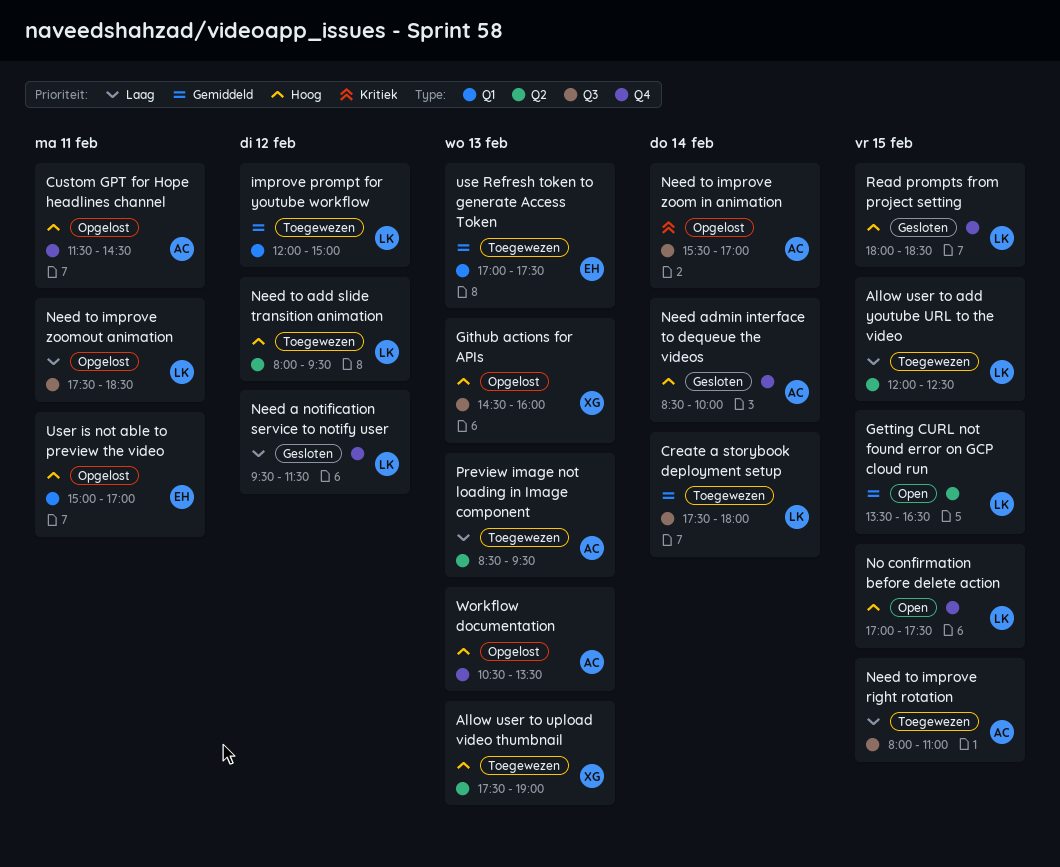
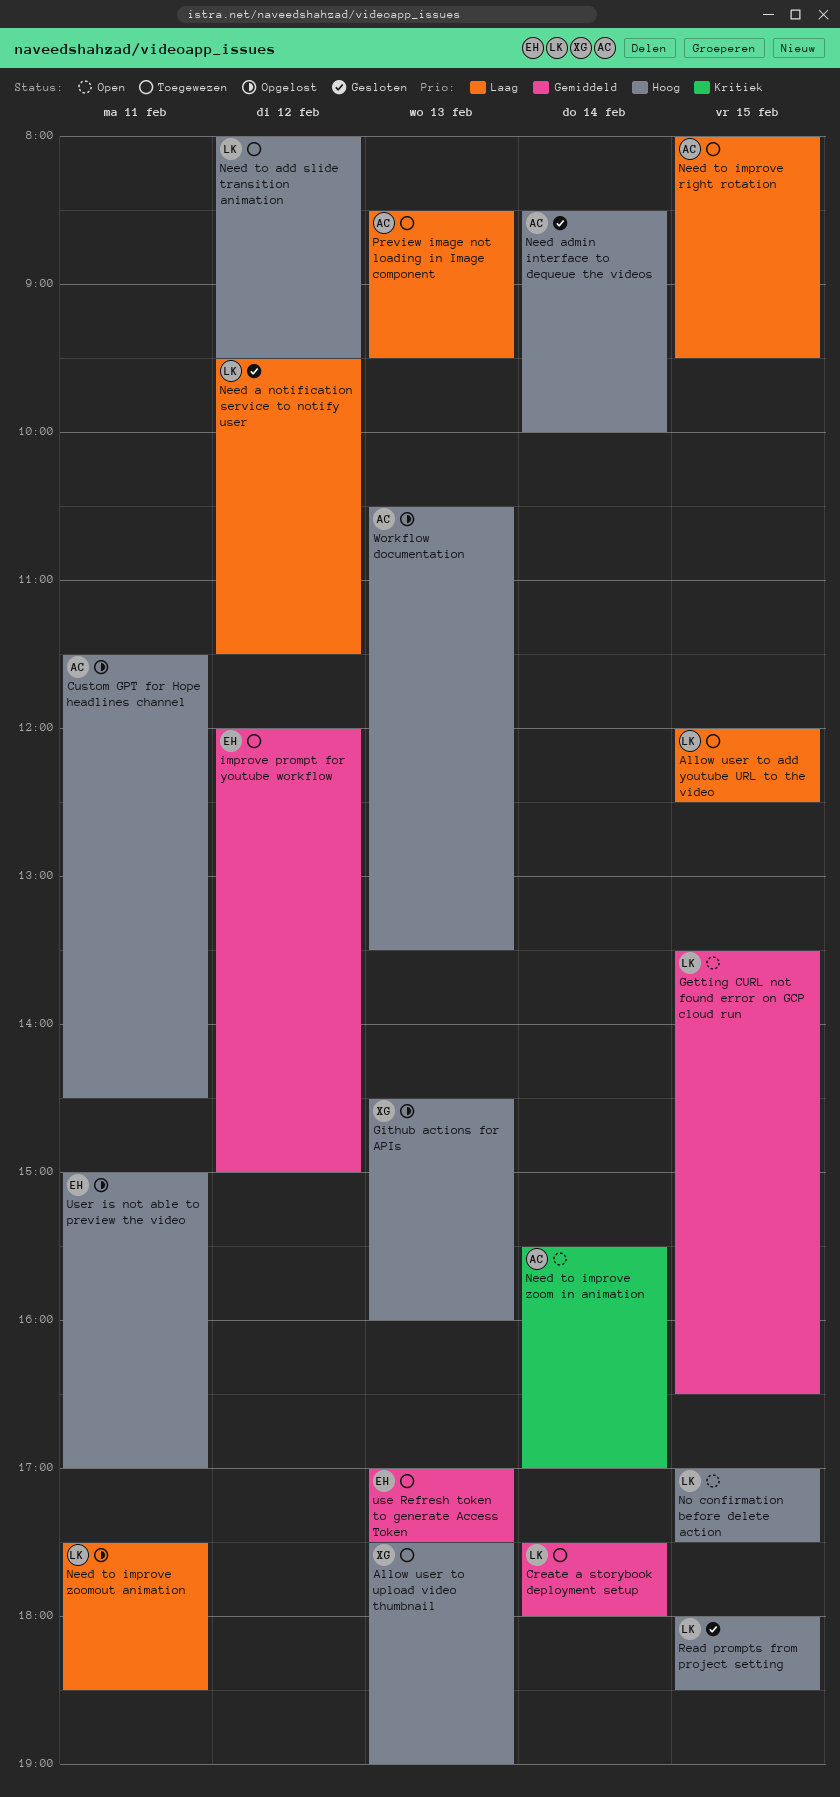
improve prompt for youtube workflow, owner: LK -> EH
Need to improve right rotation, ends: 11:00 -> 09:30
Need to improve zoom in animation, status: Opgelost -> Open

